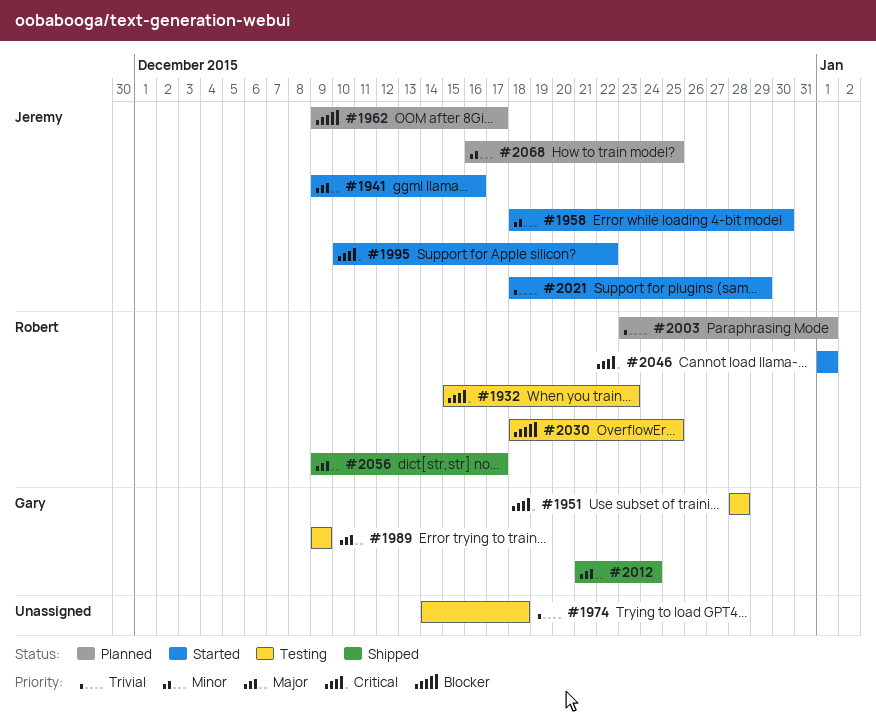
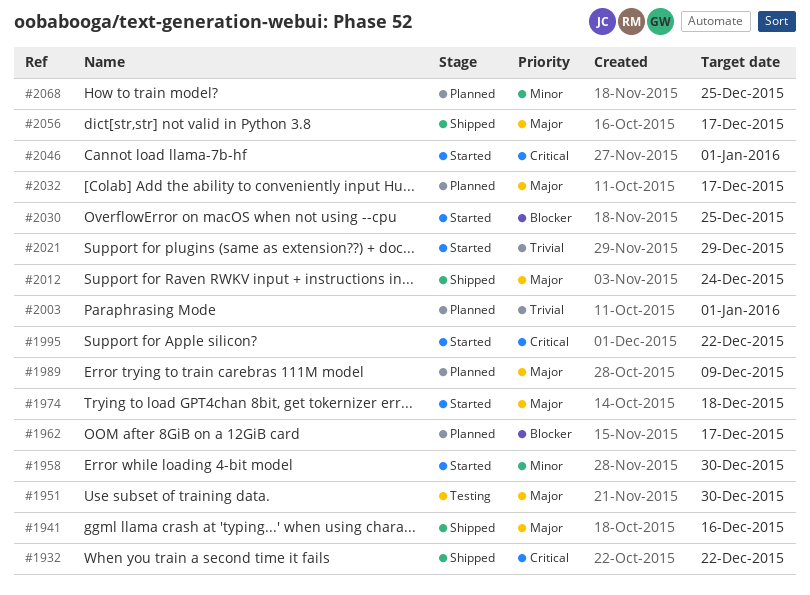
#1932, status: Testing -> Shipped
#1932, due: Dec 23 -> Dec 22
#1941, status: Started -> Shipped
#1951, priority: Critical -> Major
#1951, due: Dec 28 -> Dec 30
#1974, status: Testing -> Started
#1974, priority: Trivial -> Major
#1989, status: Testing -> Planned
#2030, status: Testing -> Started
#2032: none -> present

